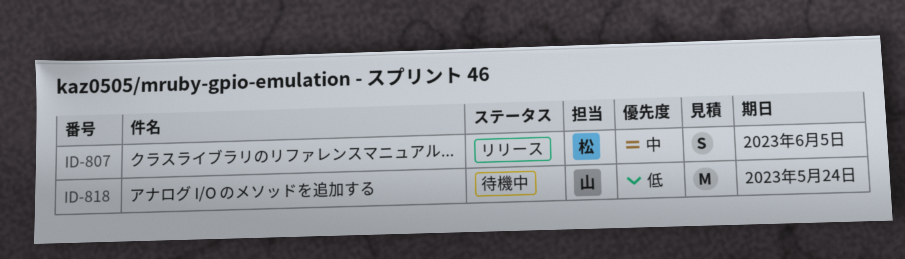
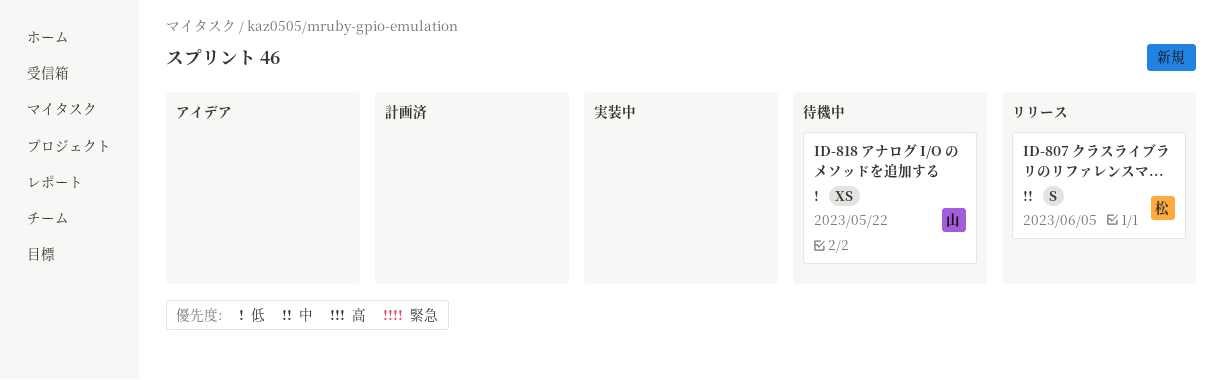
ID-818, estimate: M -> XS
ID-818, due: May 24 -> May 22

